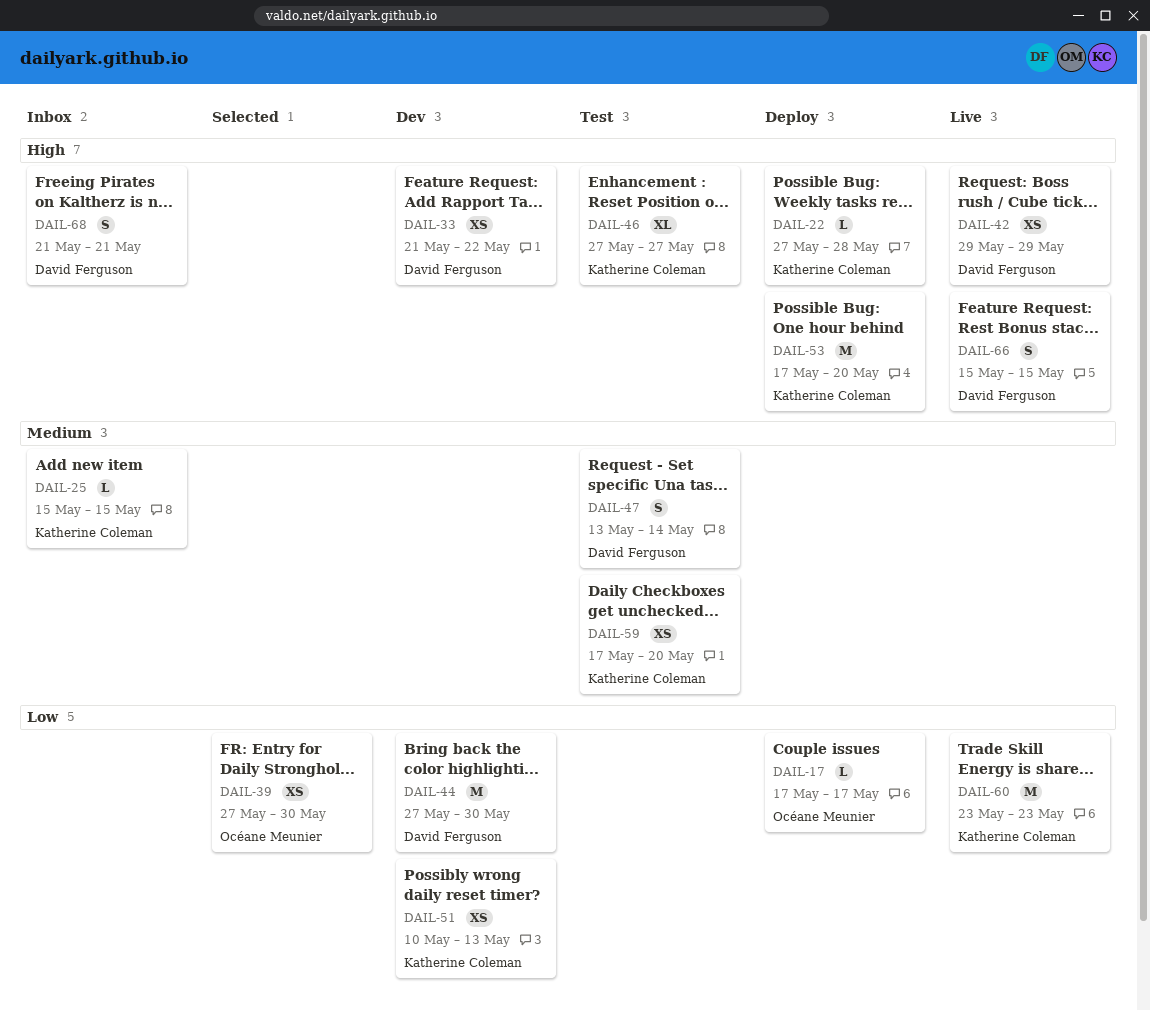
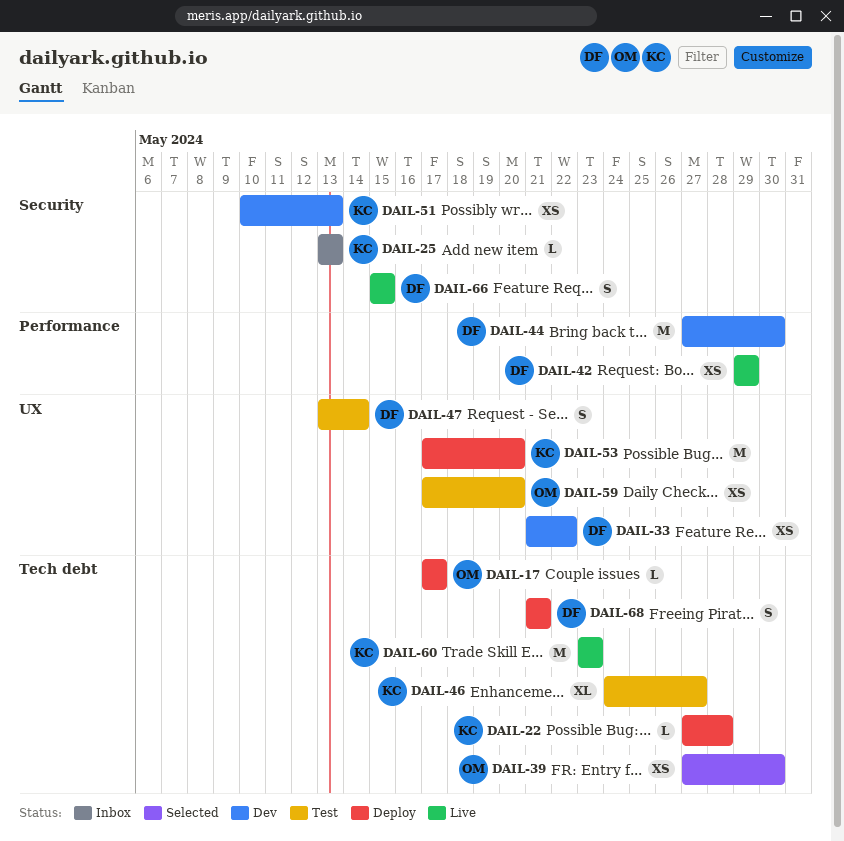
DAIL-25, start: May 15 -> May 13
DAIL-25, due: May 15 -> May 13
DAIL-46, start: May 27 -> May 24
DAIL-59, owner: Katherine Coleman -> Océane Meunier
DAIL-68, status: Inbox -> Deploy

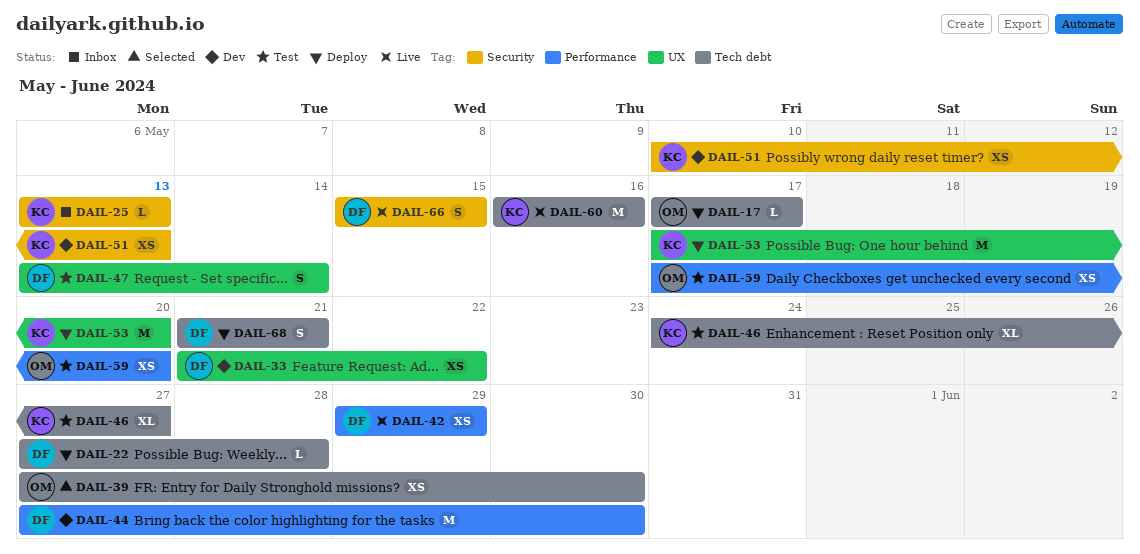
DAIL-22, owner: KC -> DF
DAIL-59, label: UX -> Performance
DAIL-60, start: May 23 -> May 16
DAIL-60, due: May 23 -> May 16

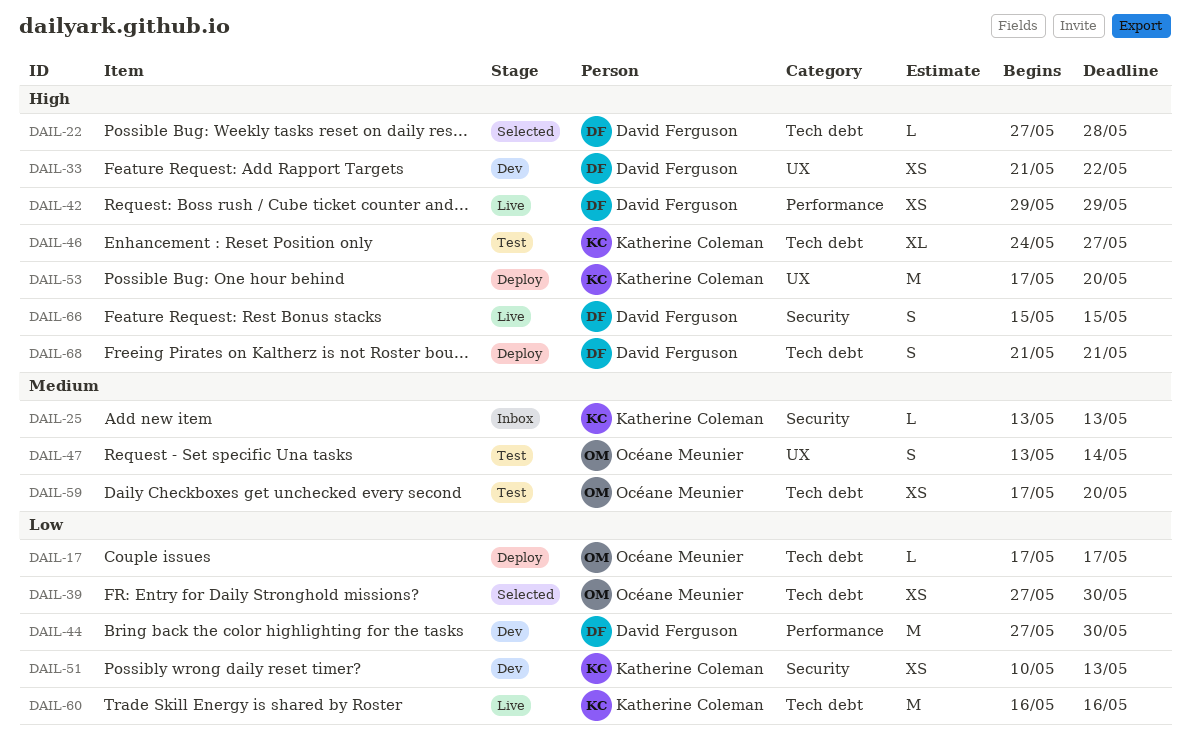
DAIL-22, status: Deploy -> Selected
DAIL-47, owner: David Ferguson -> Océane Meunier
DAIL-59, label: Performance -> Tech debt

